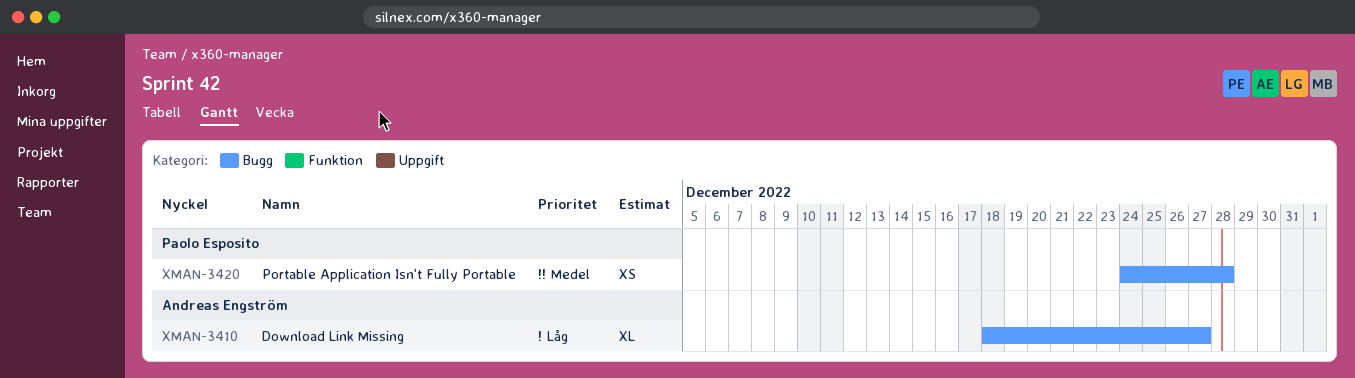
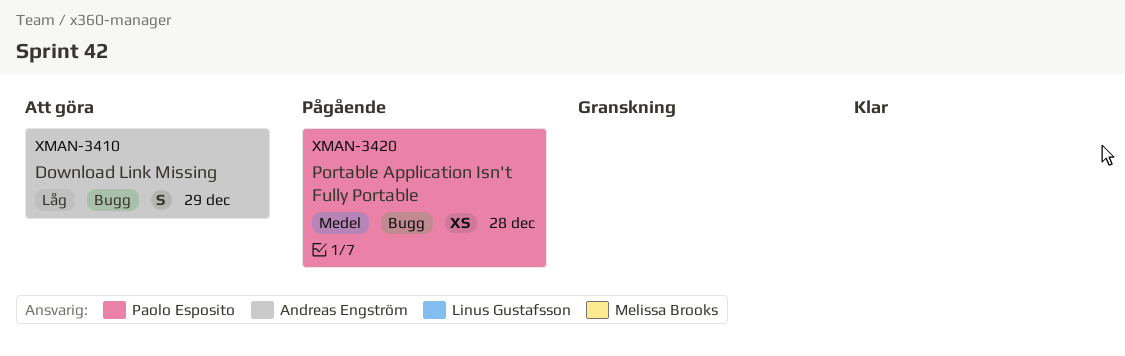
XMAN-3410, estimate: XL -> S
XMAN-3410, due: Dec 27 -> Dec 29

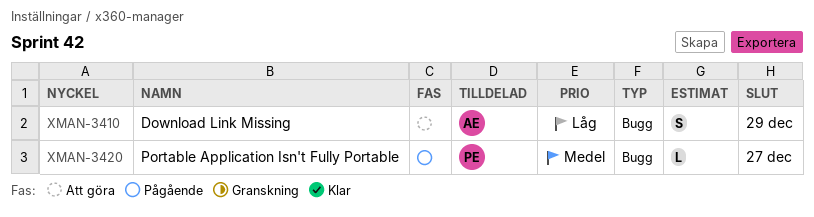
XMAN-3420, estimate: XS -> L
XMAN-3420, due: Dec 28 -> Dec 27

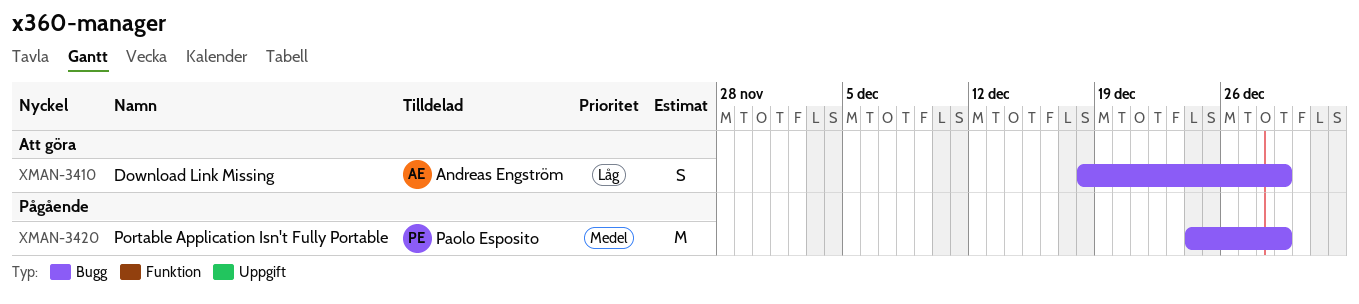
XMAN-3420, estimate: L -> M
XMAN-3420, due: Dec 27 -> Dec 29

